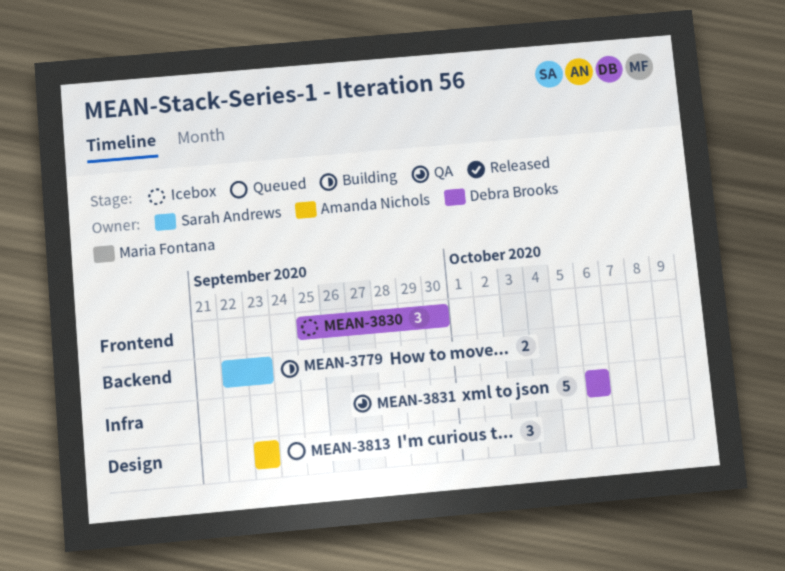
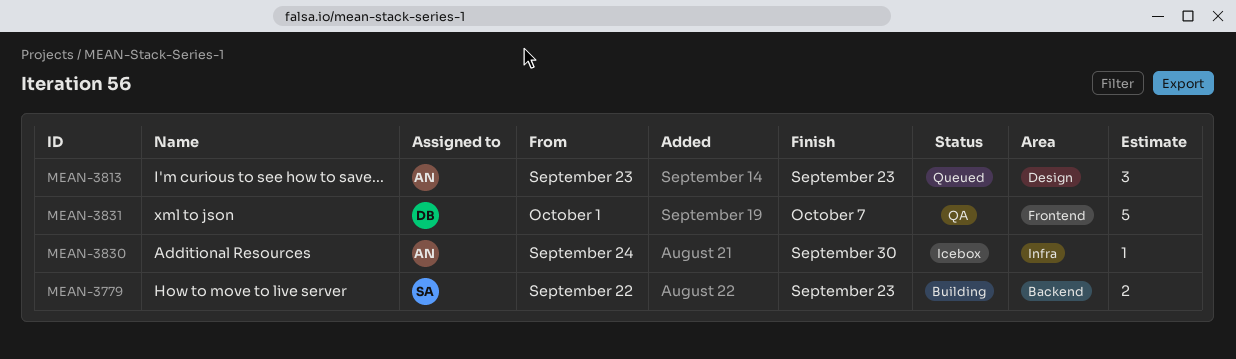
MEAN-3830, owner: Debra Brooks -> Amanda Nichols
MEAN-3830, label: Frontend -> Infra
MEAN-3830, estimate: 3 -> 1
MEAN-3830, start: Sep 25 -> Sep 24
MEAN-3831, label: Infra -> Frontend
MEAN-3831, start: Oct 6 -> Oct 1
MEAN-3831, due: Oct 6 -> Oct 7

